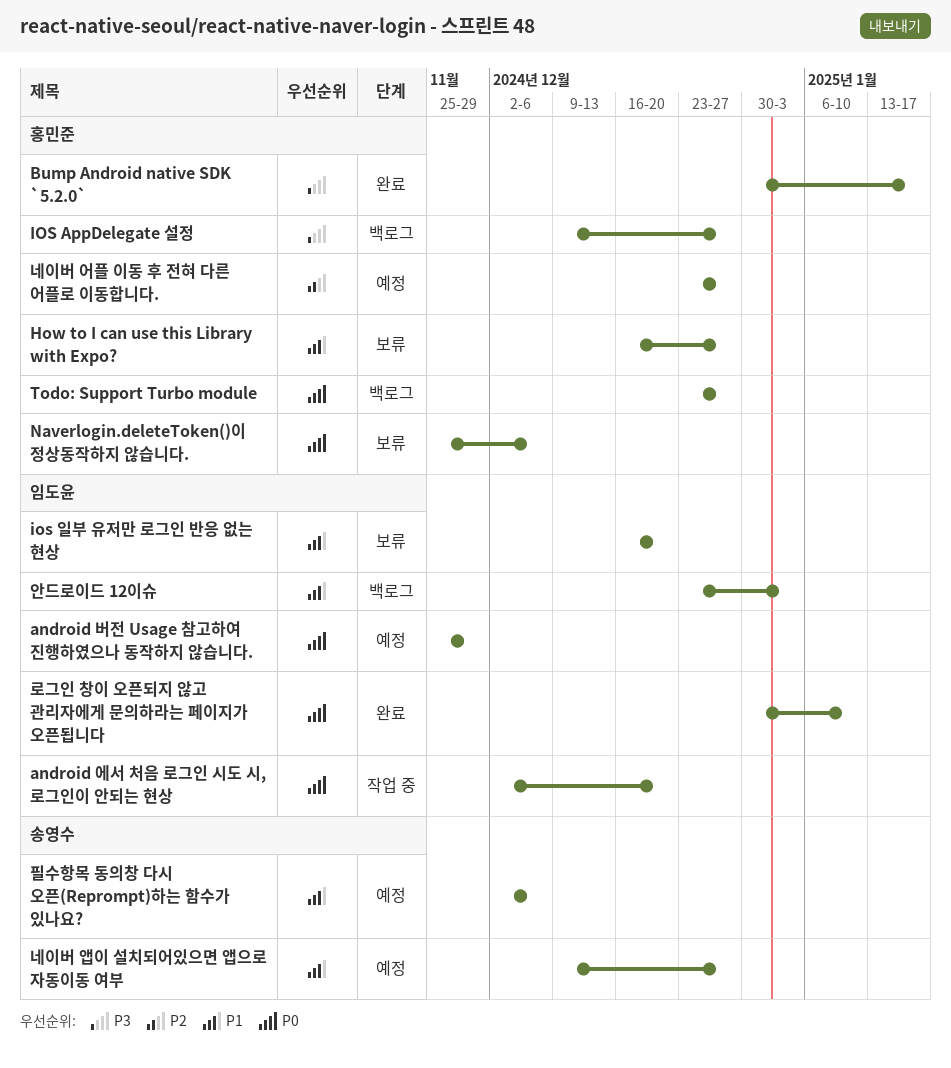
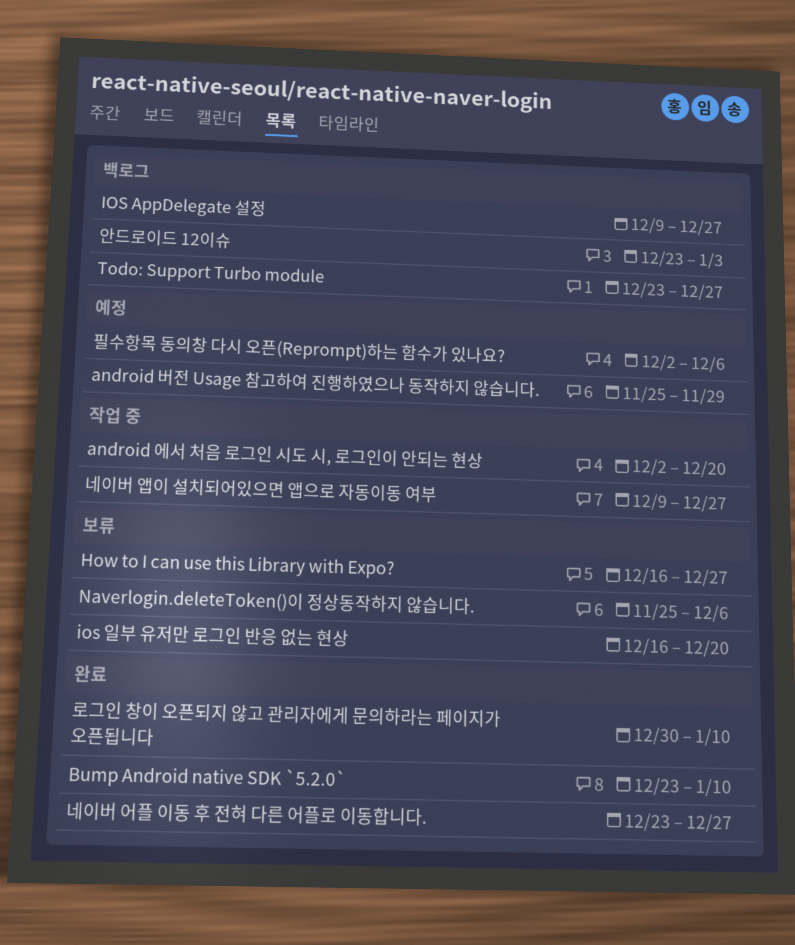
Bump Android native SDK `5.2.0`, start: Dec 30 -> Dec 23
Bump Android native SDK `5.2.0`, due: Jan 17 -> Jan 10
네이버 앱이 설치되어있으면 앱으로 자동이동 여부, status: 예정 -> 작업 중
네이버 어플 이동 후 전혀 다른 어플로 이동합니다., status: 예정 -> 완료

